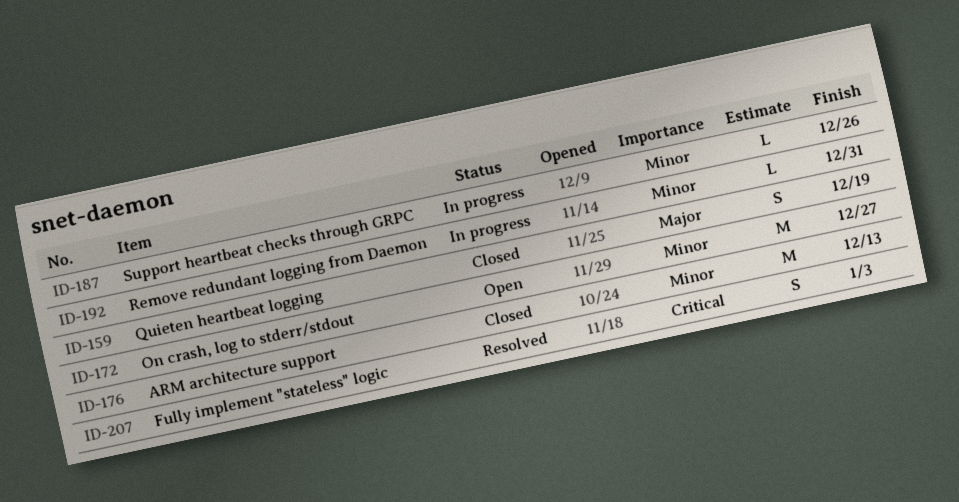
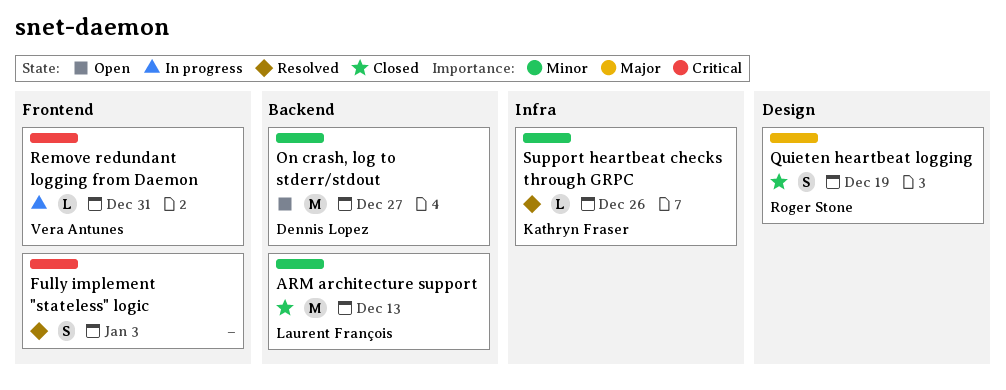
Remove redundant logging from Daemon, priority: Minor -> Critical
Support heartbeat checks through GRPC, status: In progress -> Resolved

